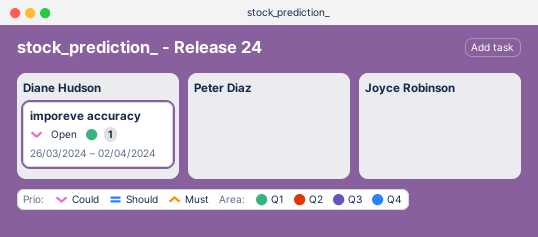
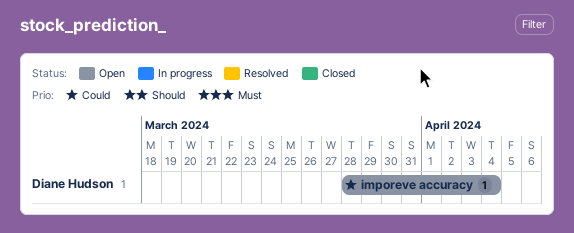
imporeve accuracy, start: Mar 26 -> Mar 28
imporeve accuracy, due: Apr 2 -> Apr 4

